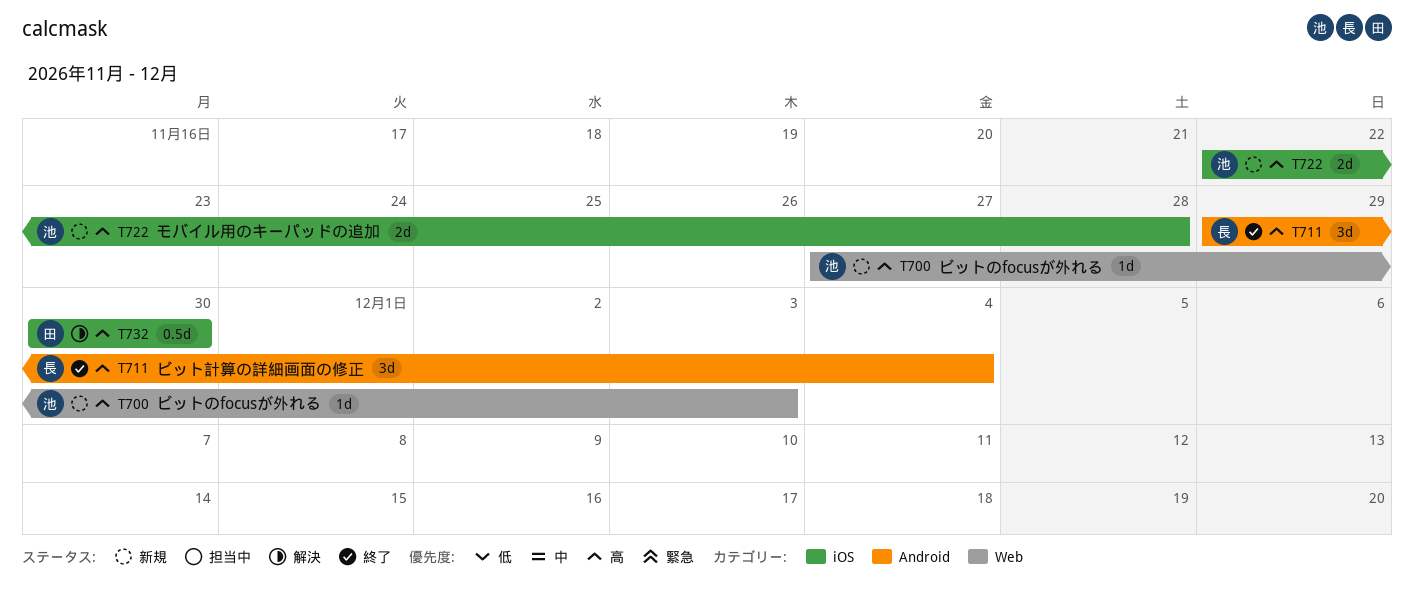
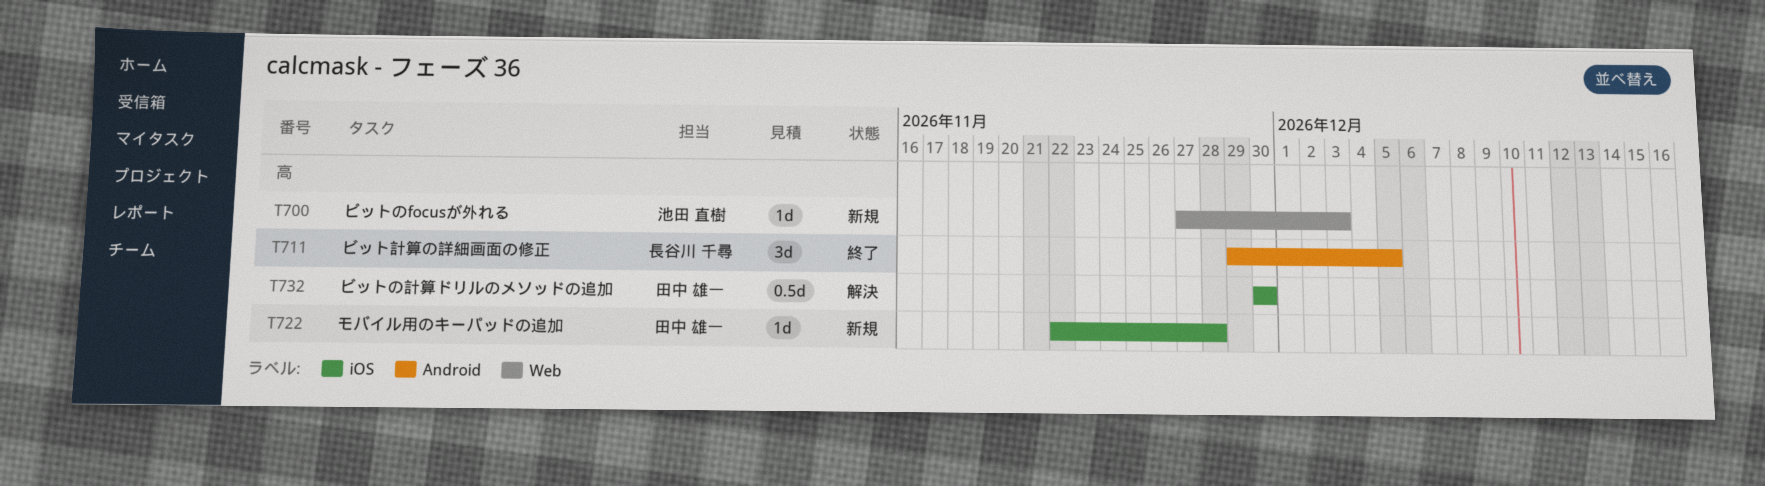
T711, due: Dec 4 -> Dec 5
T722, owner: 池田 直樹 -> 田中 雄一
T722, estimate: 2d -> 1d

